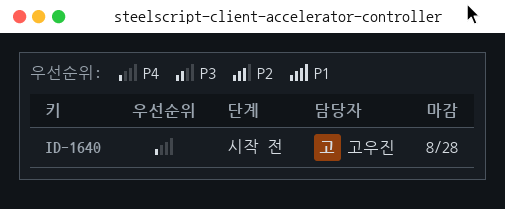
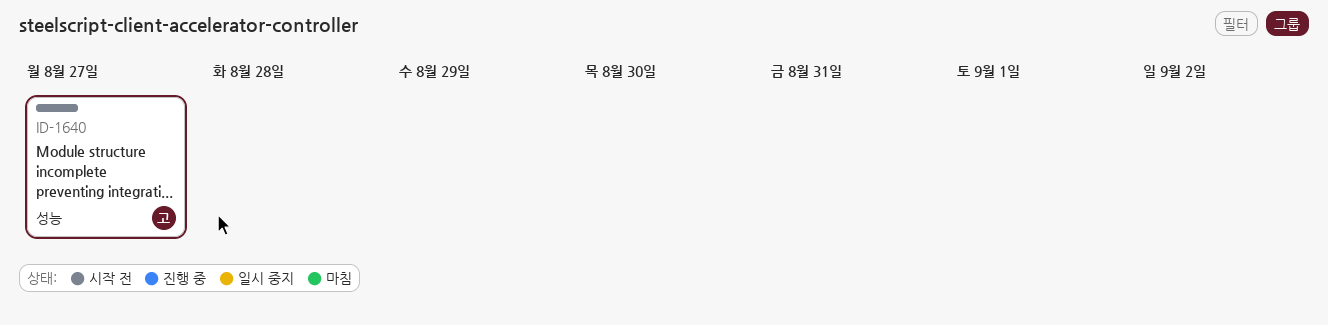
ID-1640, due: Aug 28 -> Aug 27

